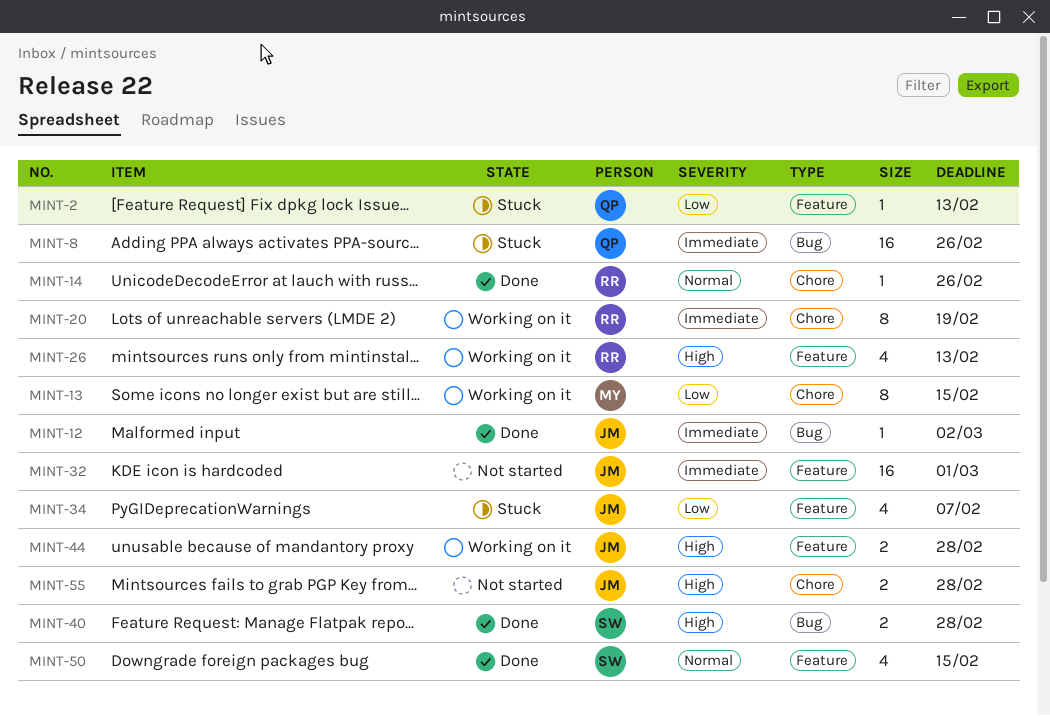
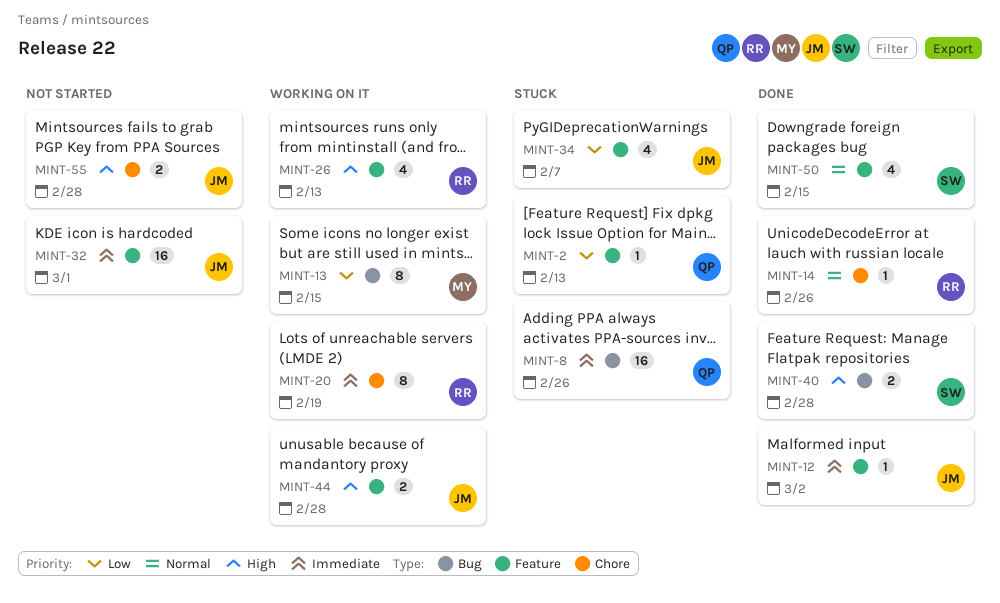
MINT-12, label: Bug -> Feature
MINT-13, label: Chore -> Bug

